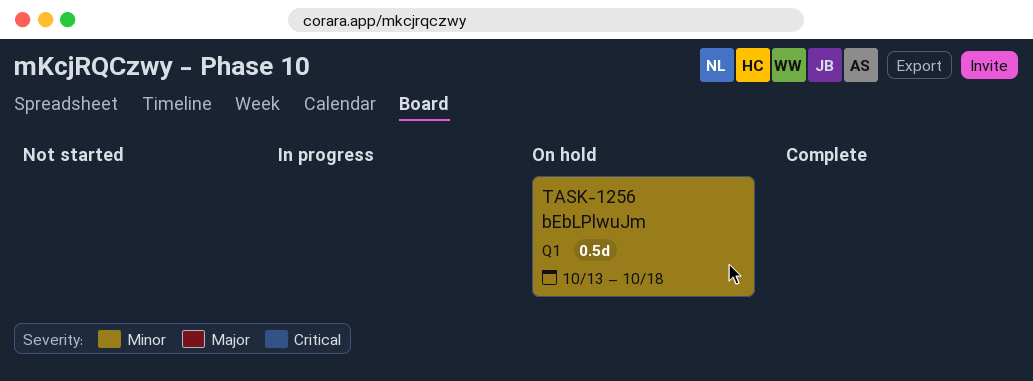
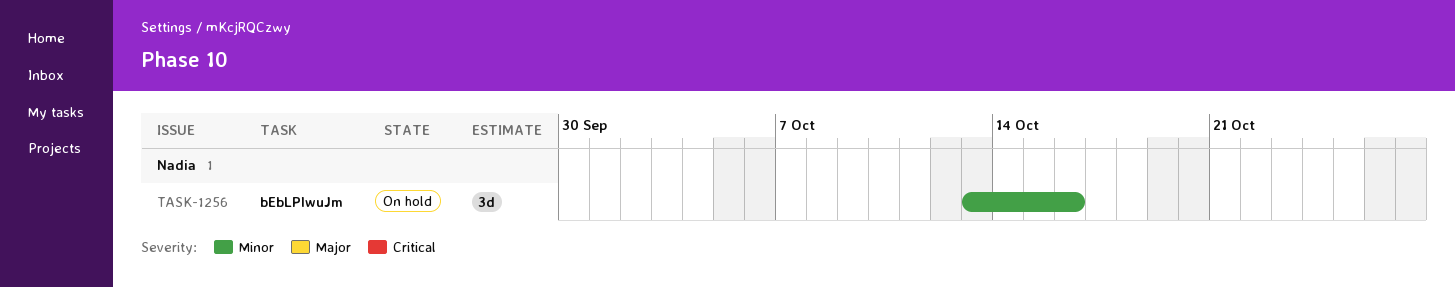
TASK-1256, estimate: 0.5d -> 3d
TASK-1256, due: Oct 18 -> Oct 16

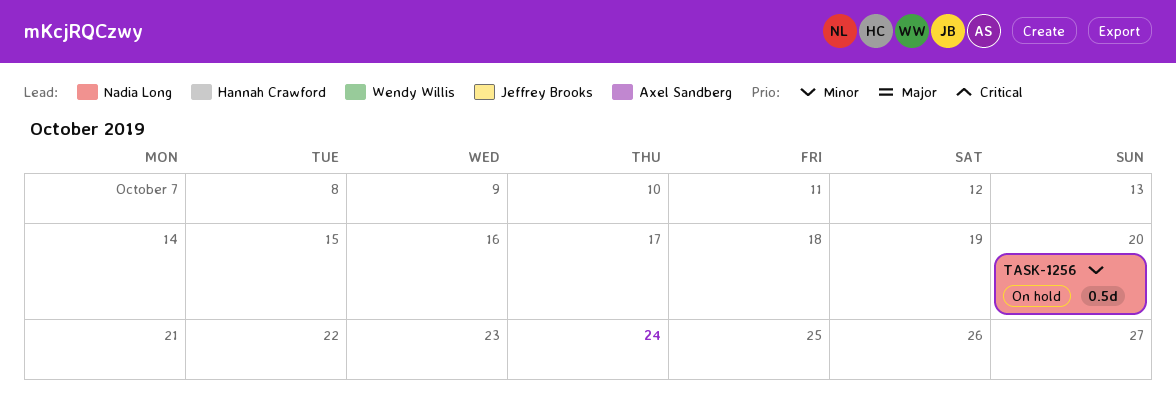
TASK-1256, estimate: 3d -> 0.5d
TASK-1256, due: Oct 16 -> Oct 20

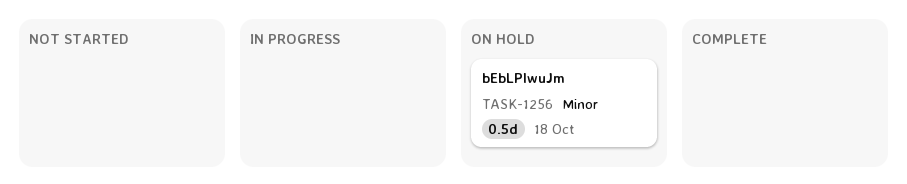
TASK-1256, due: Oct 20 -> Oct 18

